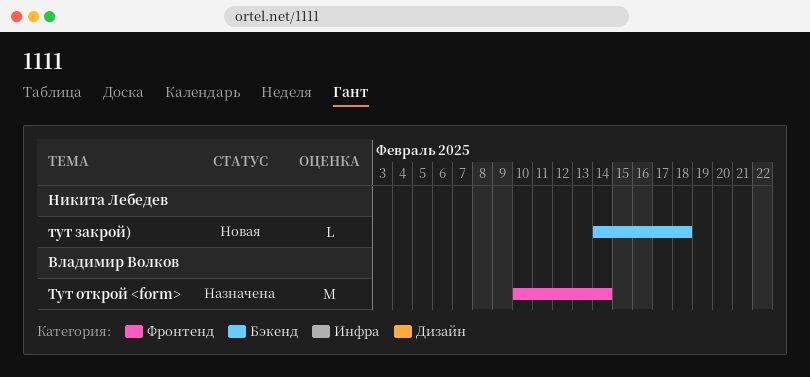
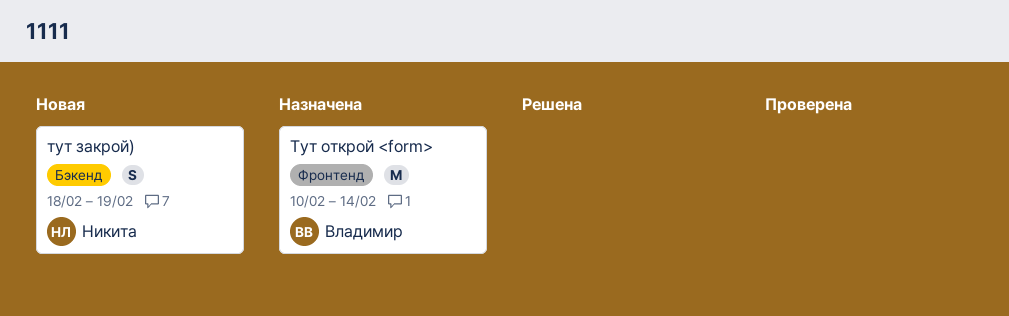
тут закрой), estimate: L -> S
тут закрой), start: Feb 14 -> Feb 18
тут закрой), due: Feb 18 -> Feb 19

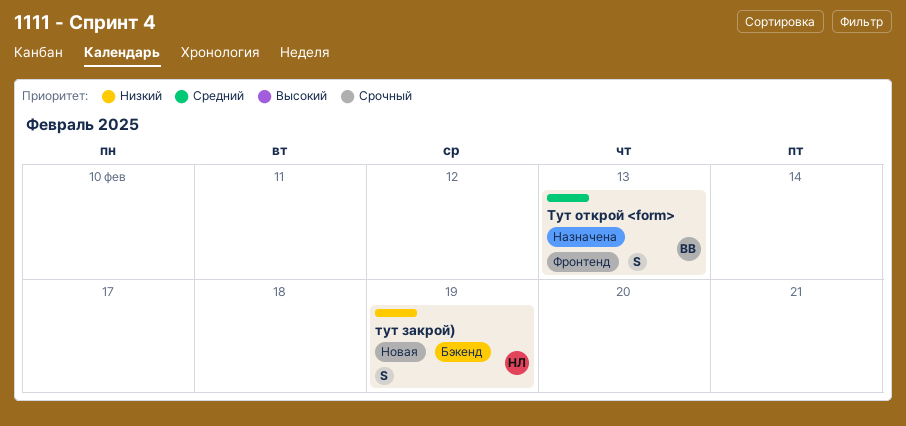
Тут открой <form>, estimate: M -> S
Тут открой <form>, due: Feb 14 -> Feb 13

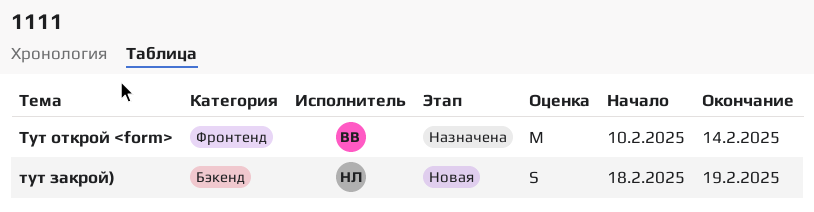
Тут открой <form>, estimate: S -> M
Тут открой <form>, due: Feb 13 -> Feb 14

